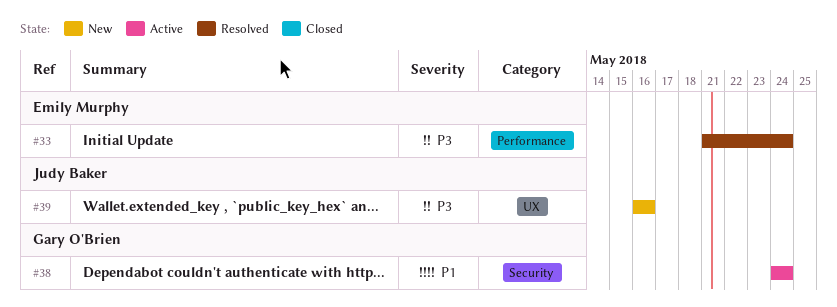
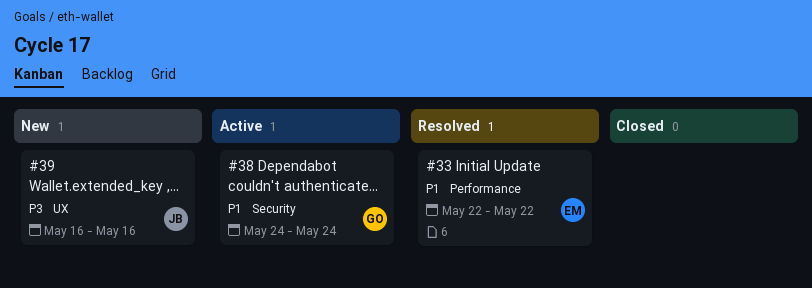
#33, priority: P3 -> P1
#33, start: May 21 -> May 22
#33, due: May 24 -> May 22

